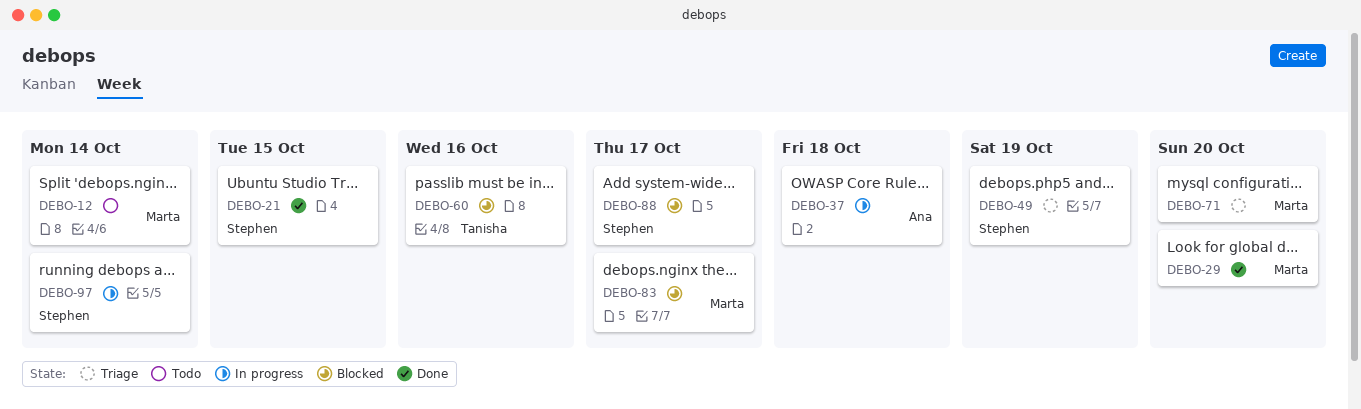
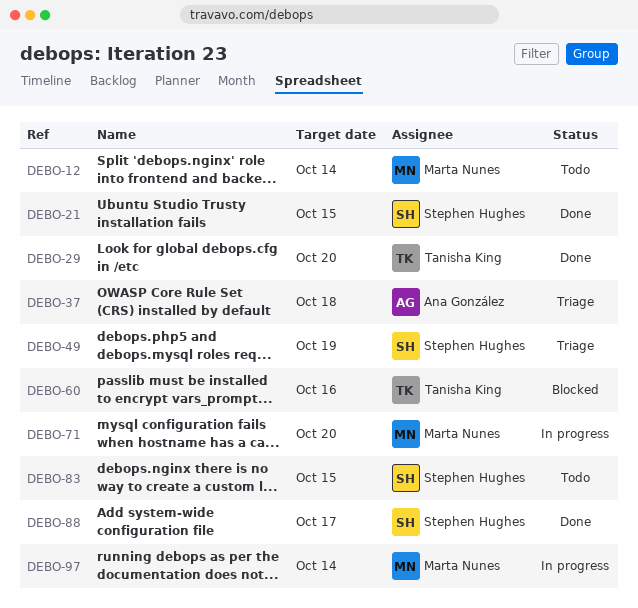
DEBO-29, owner: Marta Nunes -> Tanisha King
DEBO-37, status: In progress -> Triage
DEBO-71, status: Triage -> In progress
DEBO-83, status: Blocked -> Todo
DEBO-83, owner: Marta Nunes -> Stephen Hughes
DEBO-83, due: Oct 17 -> Oct 15
DEBO-88, status: Blocked -> Done
DEBO-97, owner: Stephen Hughes -> Marta Nunes

